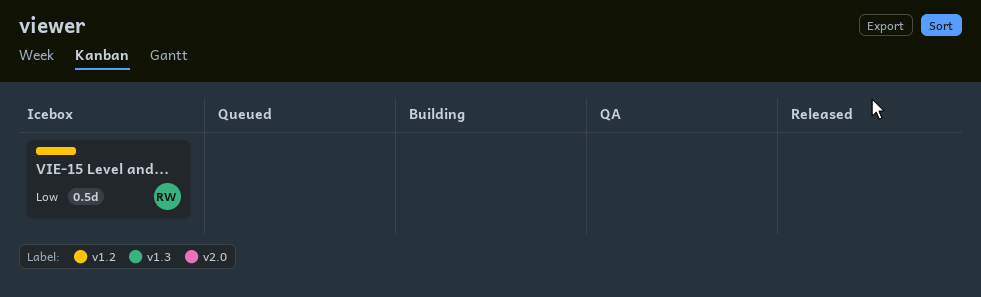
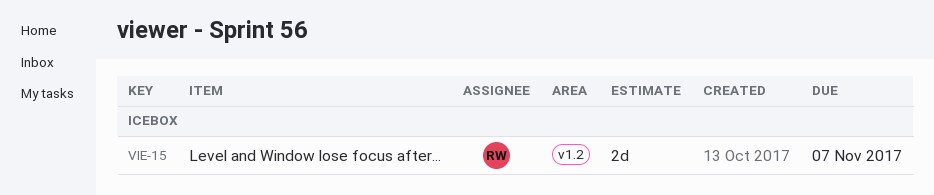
VIE-15, estimate: 0.5d -> 2d

